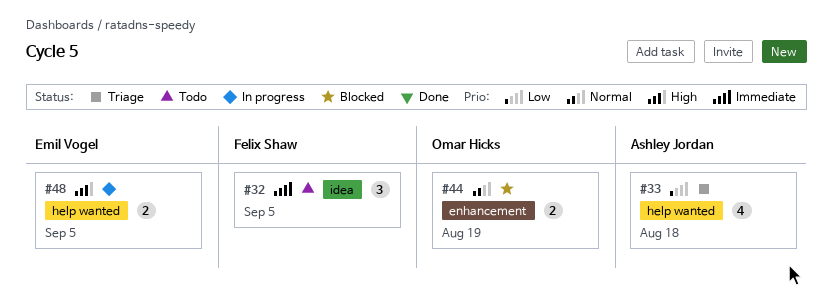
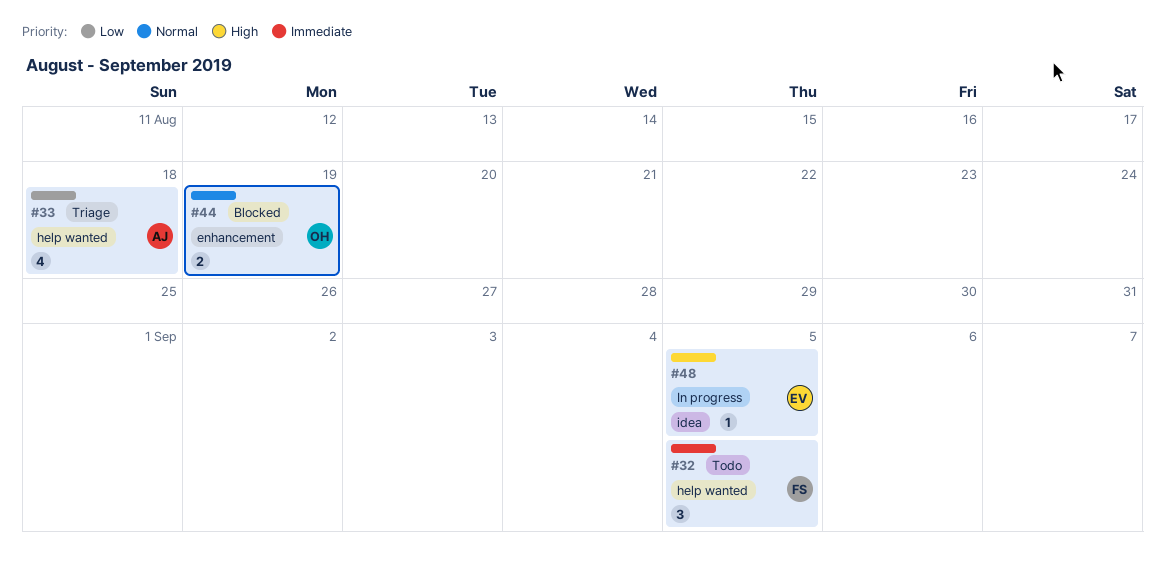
#32, label: idea -> help wanted
#48, label: help wanted -> idea
#48, estimate: 2 -> 1

